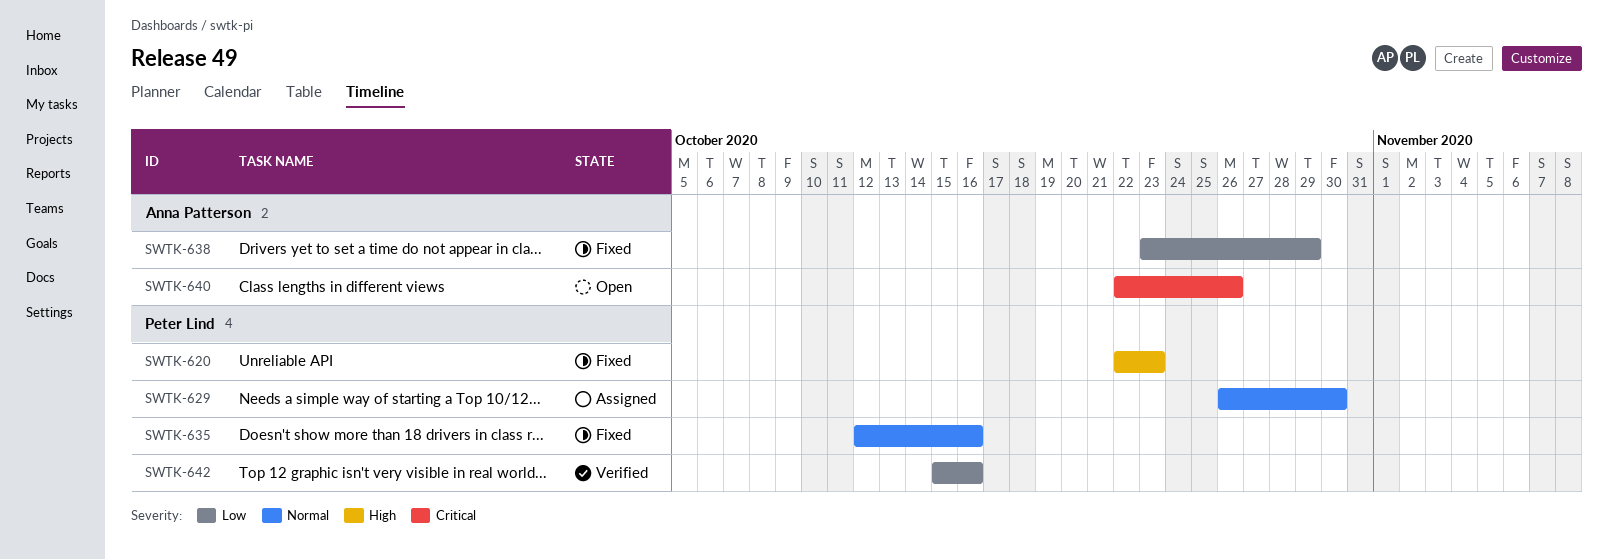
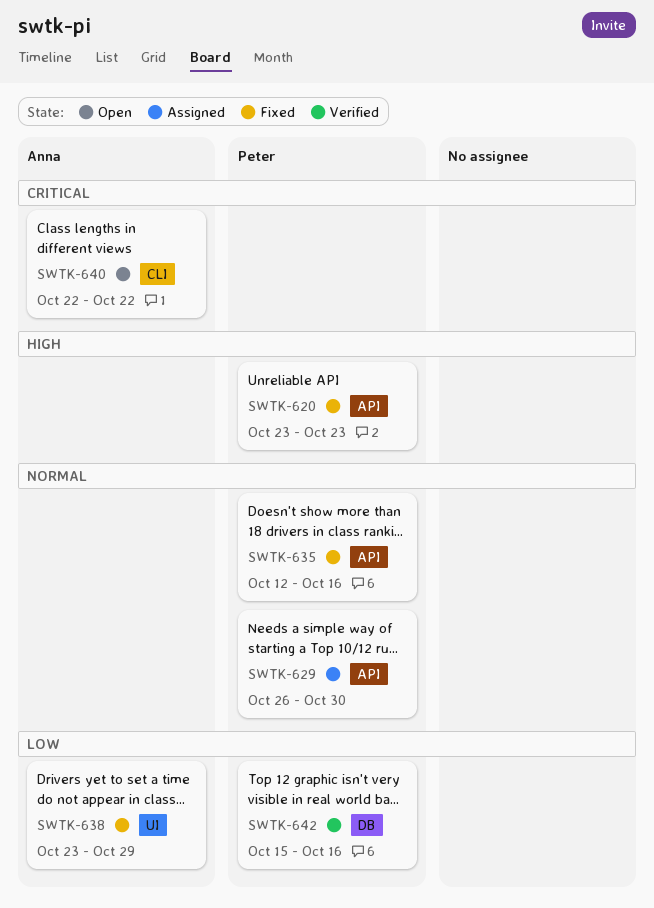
SWTK-620, start: Oct 22 -> Oct 23
SWTK-640, due: Oct 26 -> Oct 22

